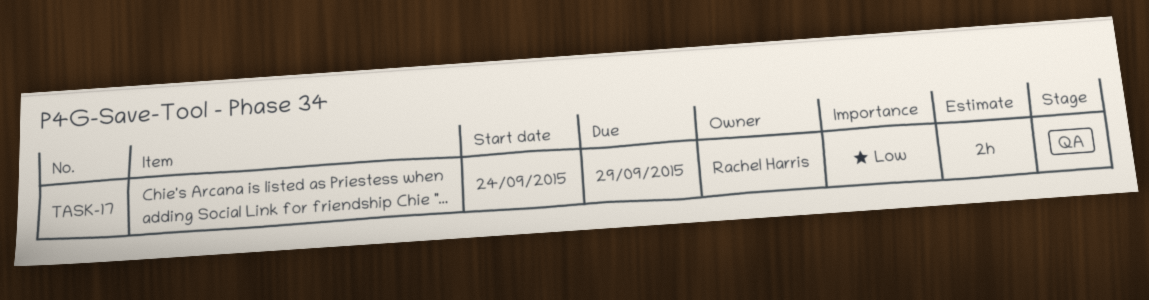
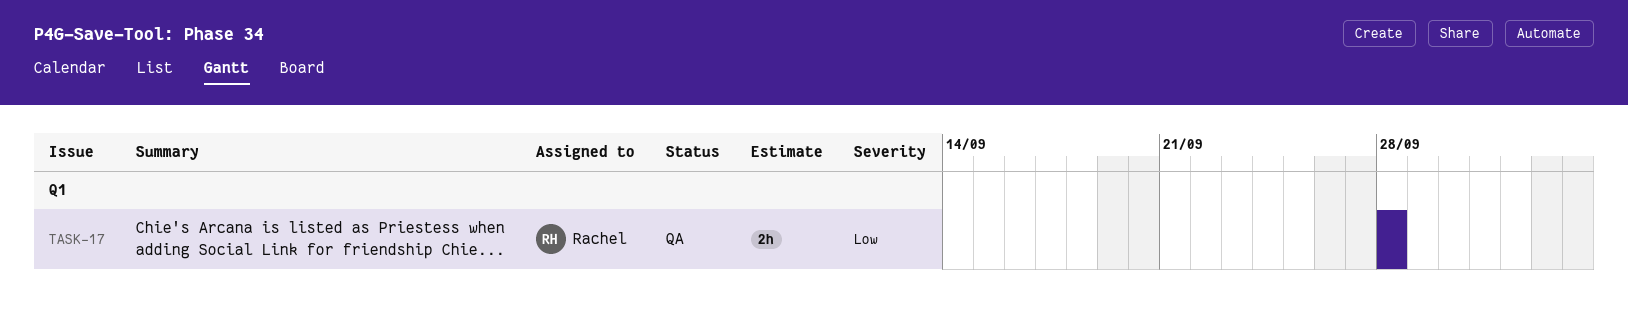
TASK-17, start: Sep 24 -> Sep 28
TASK-17, due: Sep 29 -> Sep 28

